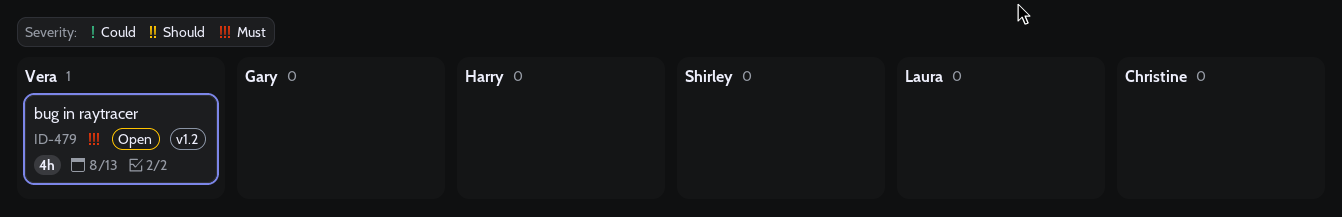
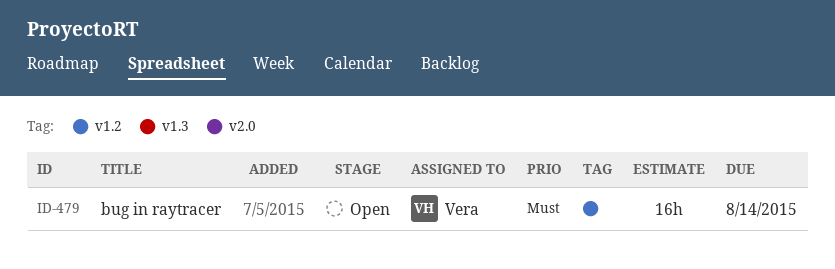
ID-479, estimate: 4h -> 16h
ID-479, due: Aug 13 -> Aug 14

